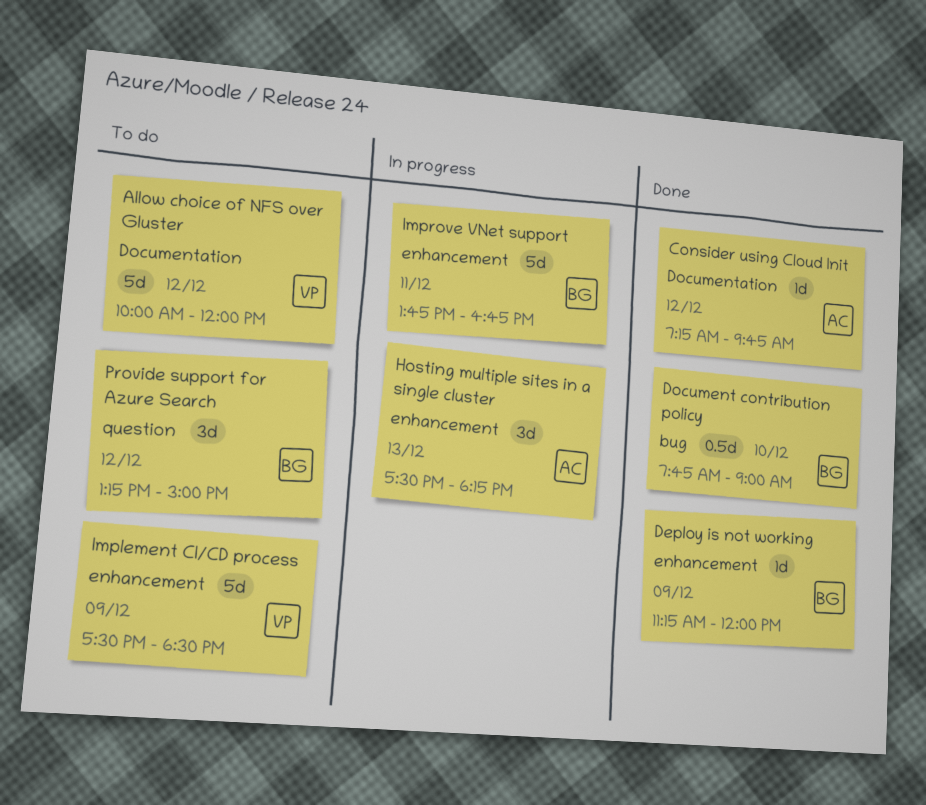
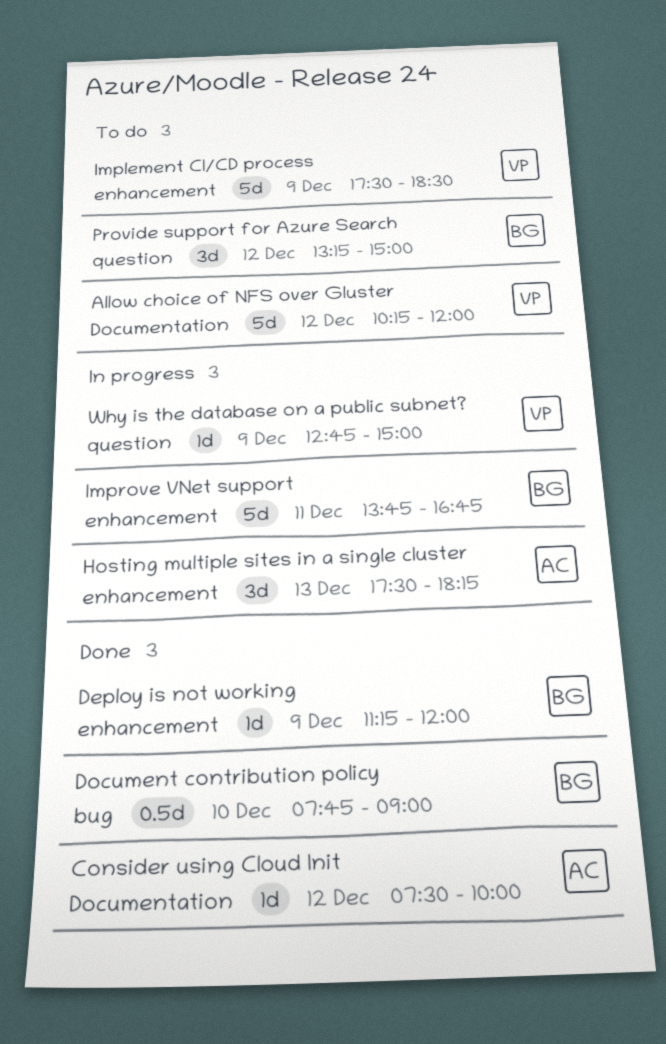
Allow choice of NFS over Gluster, begins: 10:00 -> 10:15
Consider using Cloud Init, begins: 07:15 -> 07:30
Consider using Cloud Init, ends: 09:45 -> 10:00
Why is the database on a public subnet?: none -> present

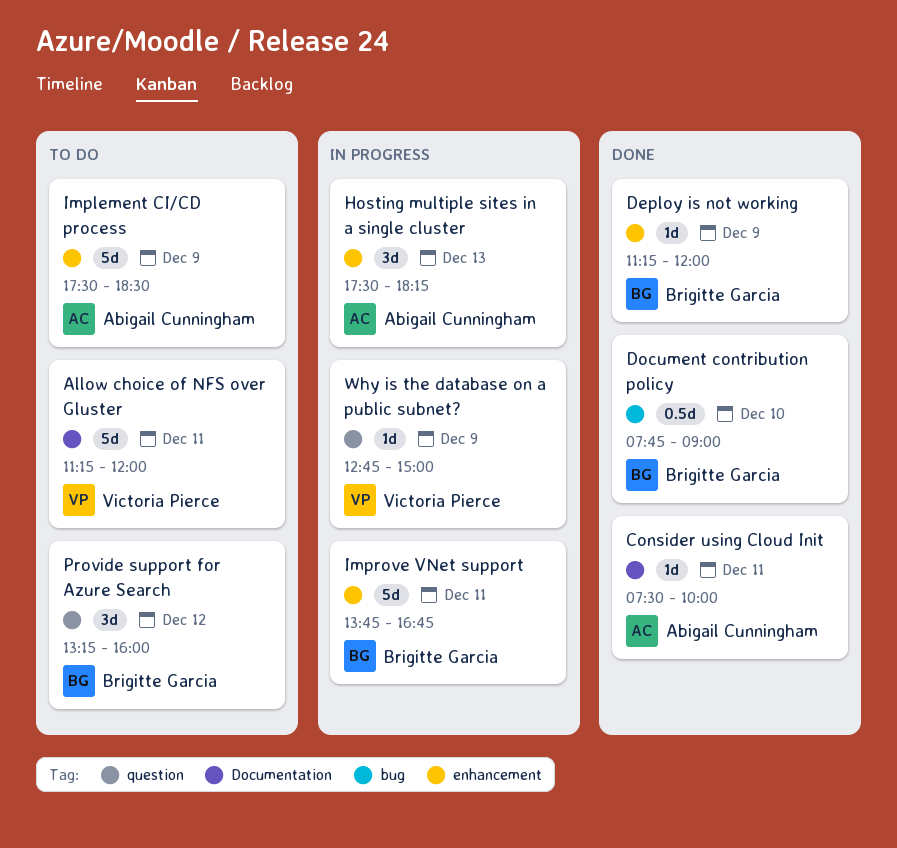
Allow choice of NFS over Gluster, day: Dec 12 -> Dec 11
Allow choice of NFS over Gluster, begins: 10:15 -> 11:15
Consider using Cloud Init, day: Dec 12 -> Dec 11
Implement CI/CD process, owner: Victoria Pierce -> Abigail Cunningham
Provide support for Azure Search, ends: 15:00 -> 16:00

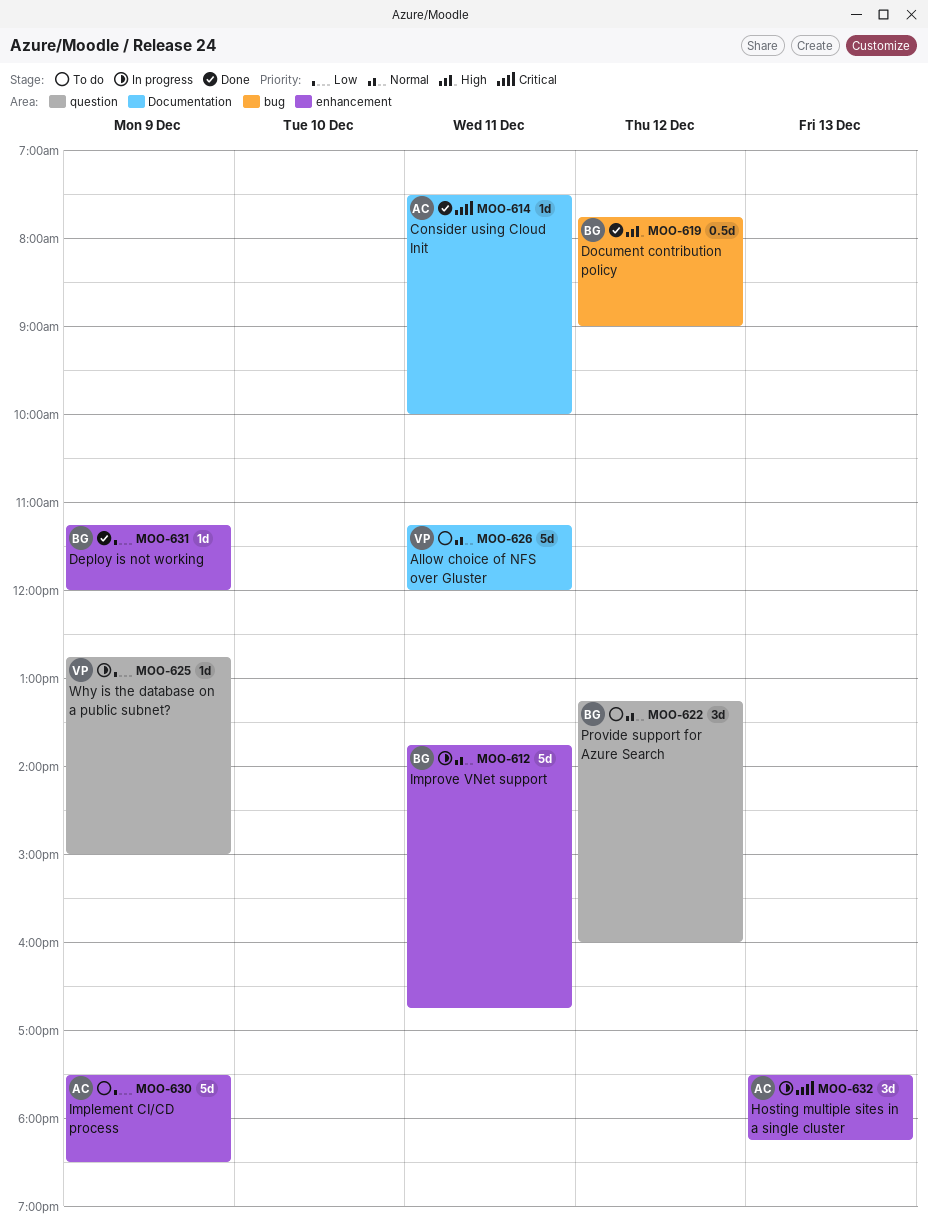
Document contribution policy, day: Dec 10 -> Dec 12

